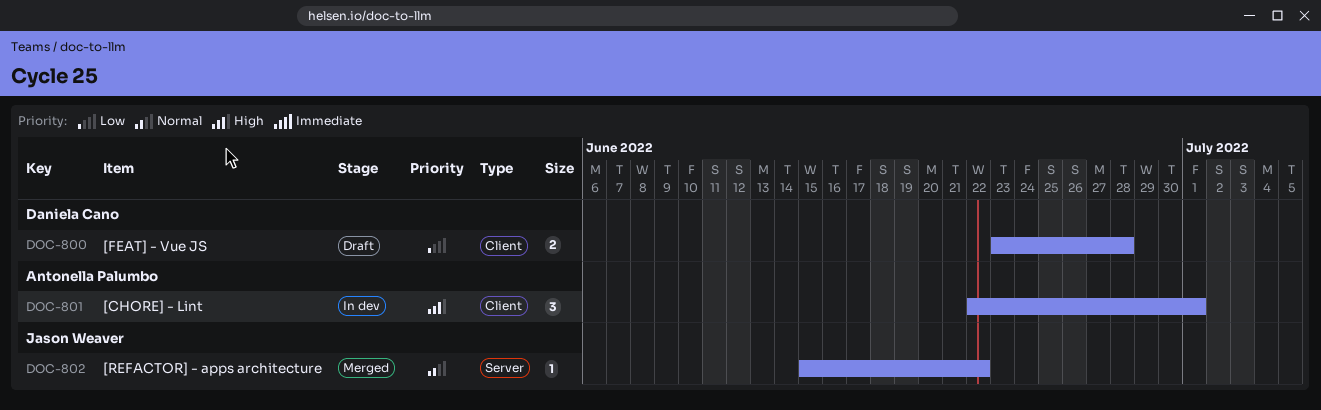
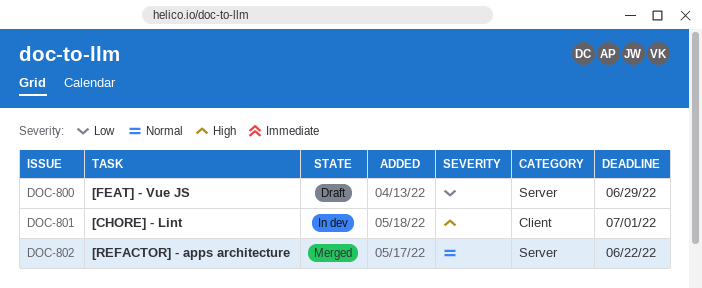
DOC-800, label: Client -> Server
DOC-800, due: Jun 28 -> Jun 29

